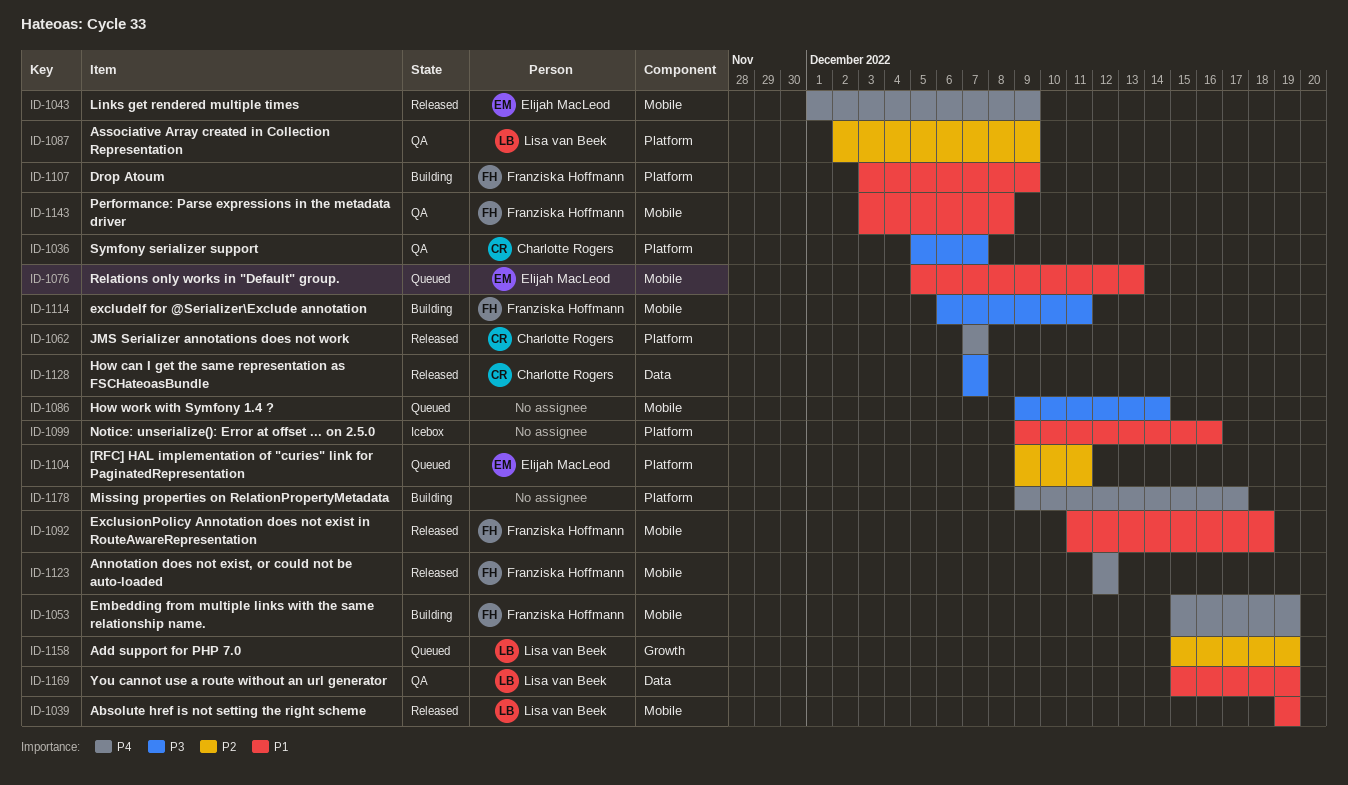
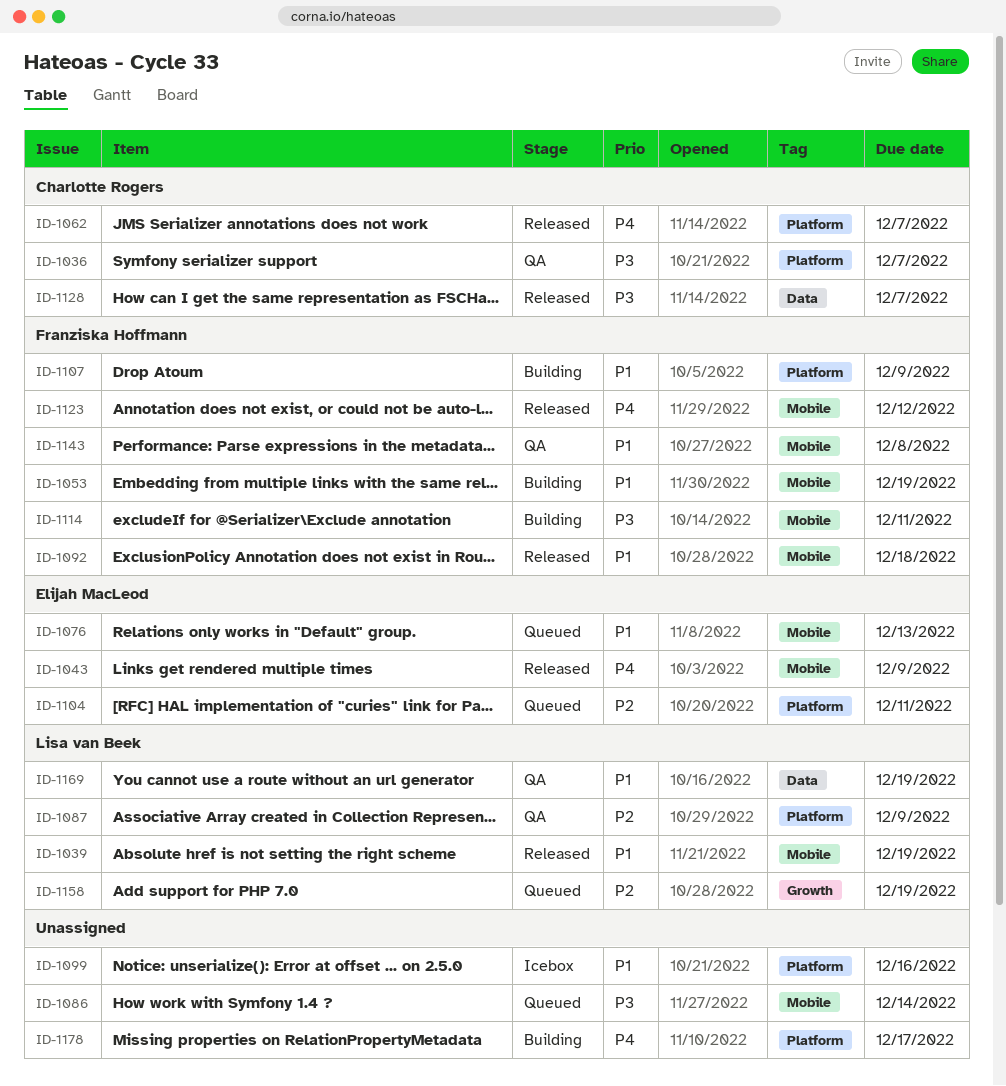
ID-1053, priority: P4 -> P1

